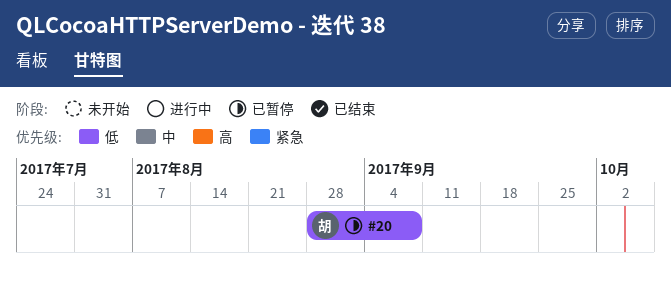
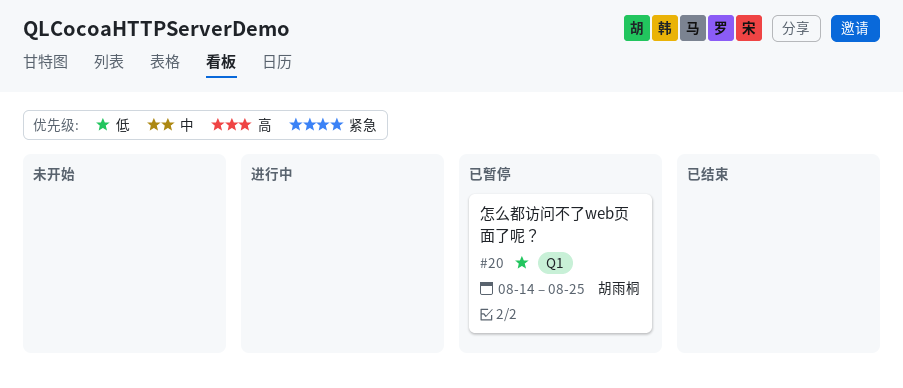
#20, start: Aug 28 -> Aug 14
#20, due: Sep 8 -> Aug 25

